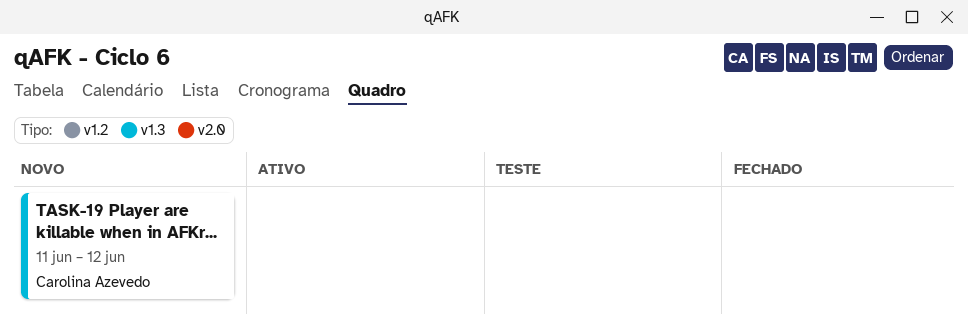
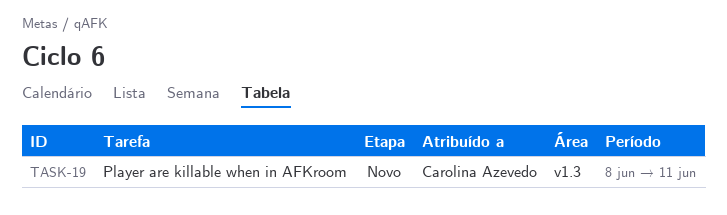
TASK-19, start: Jun 11 -> Jun 8
TASK-19, due: Jun 12 -> Jun 11

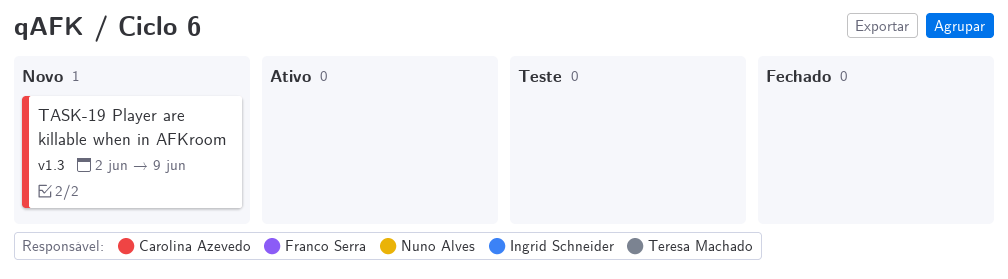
TASK-19, start: Jun 8 -> Jun 2
TASK-19, due: Jun 11 -> Jun 9

